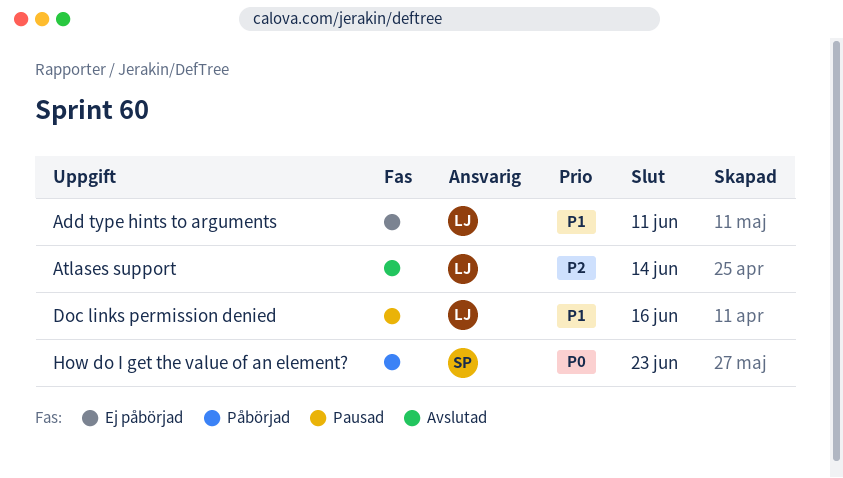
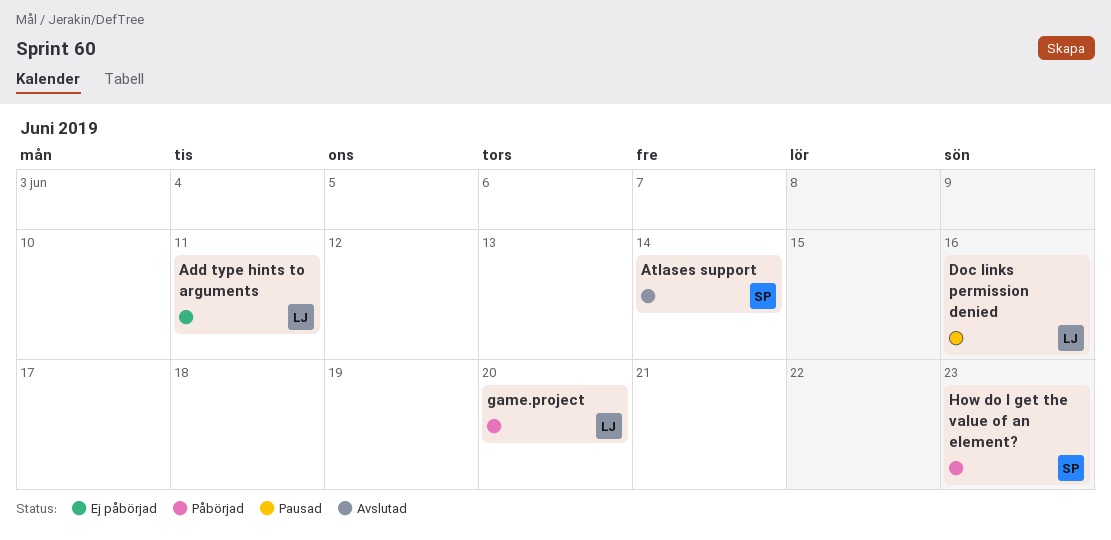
Atlases support, owner: LJ -> SP
game.project: none -> present

